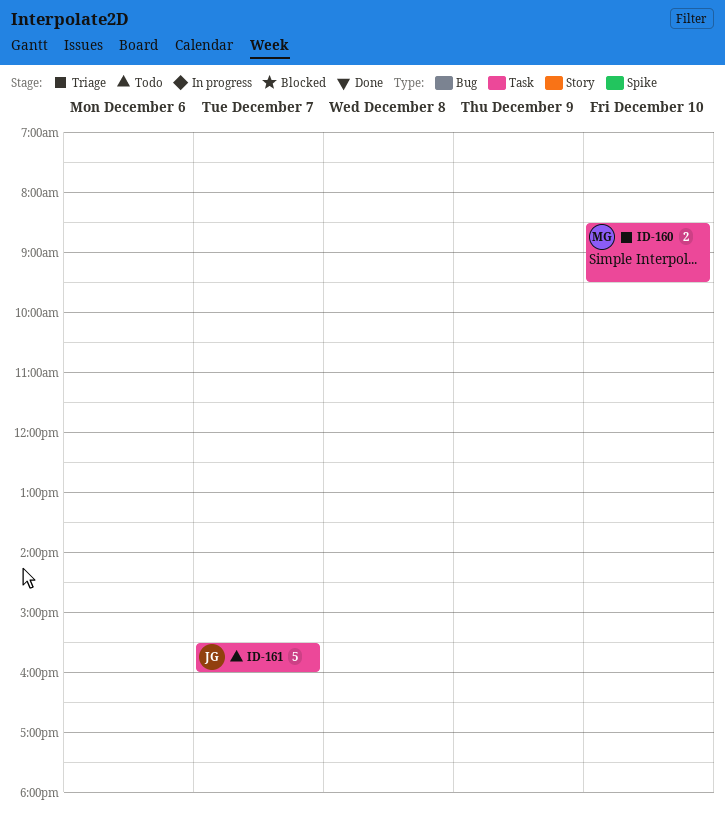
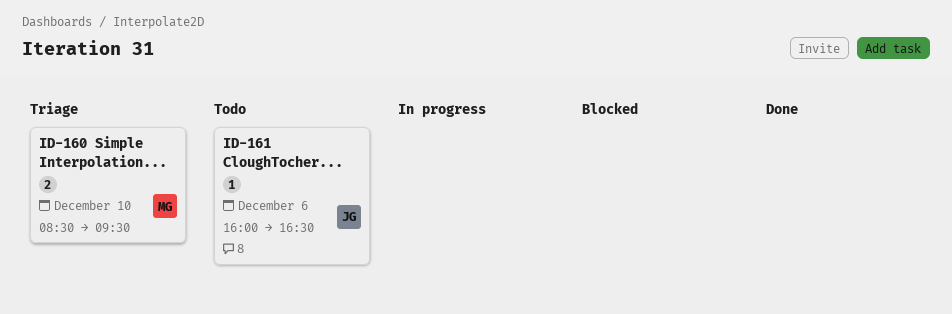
ID-161, estimate: 5 -> 1
ID-161, day: Dec 7 -> Dec 6
ID-161, begins: 15:30 -> 16:00
ID-161, ends: 16:00 -> 16:30

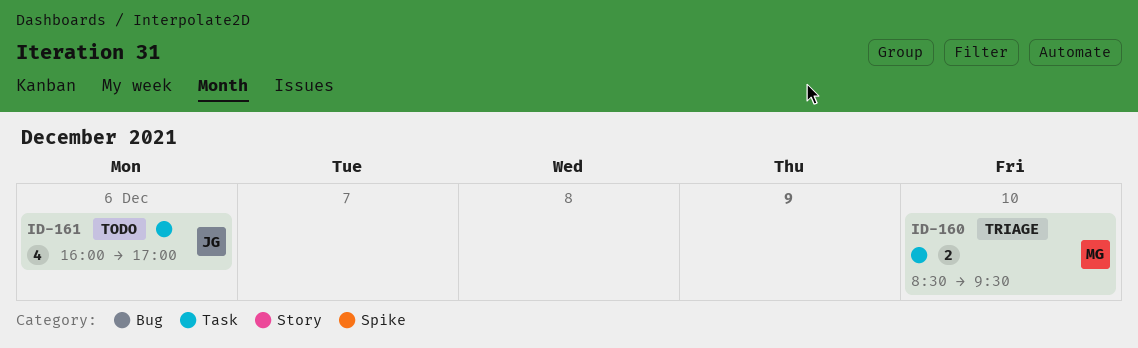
ID-161, estimate: 1 -> 4
ID-161, ends: 16:30 -> 17:00

